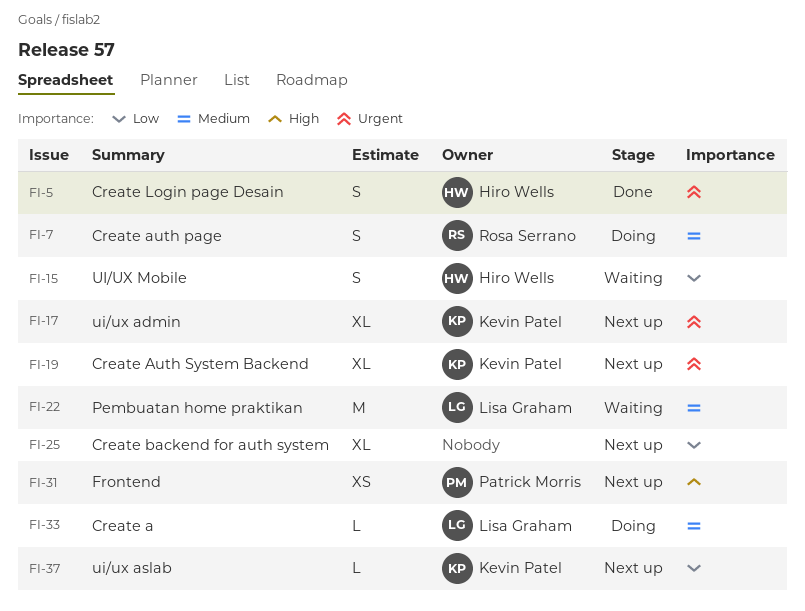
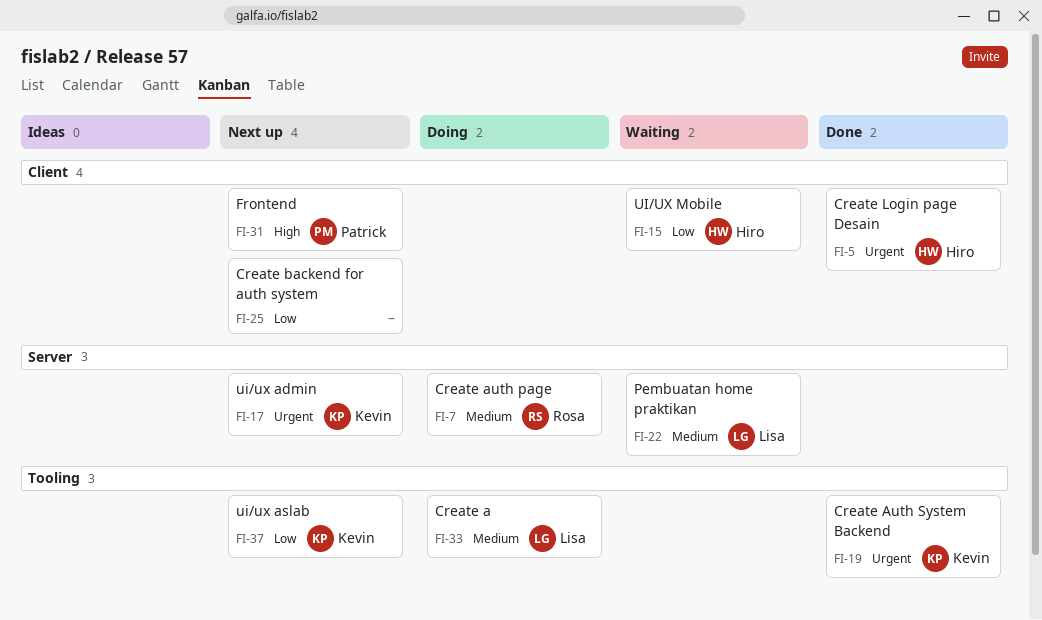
FI-19, status: Next up -> Done

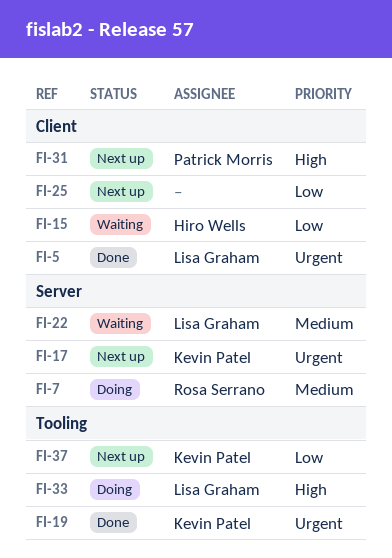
FI-5, owner: Hiro Wells -> Lisa Graham
FI-33, priority: Medium -> High

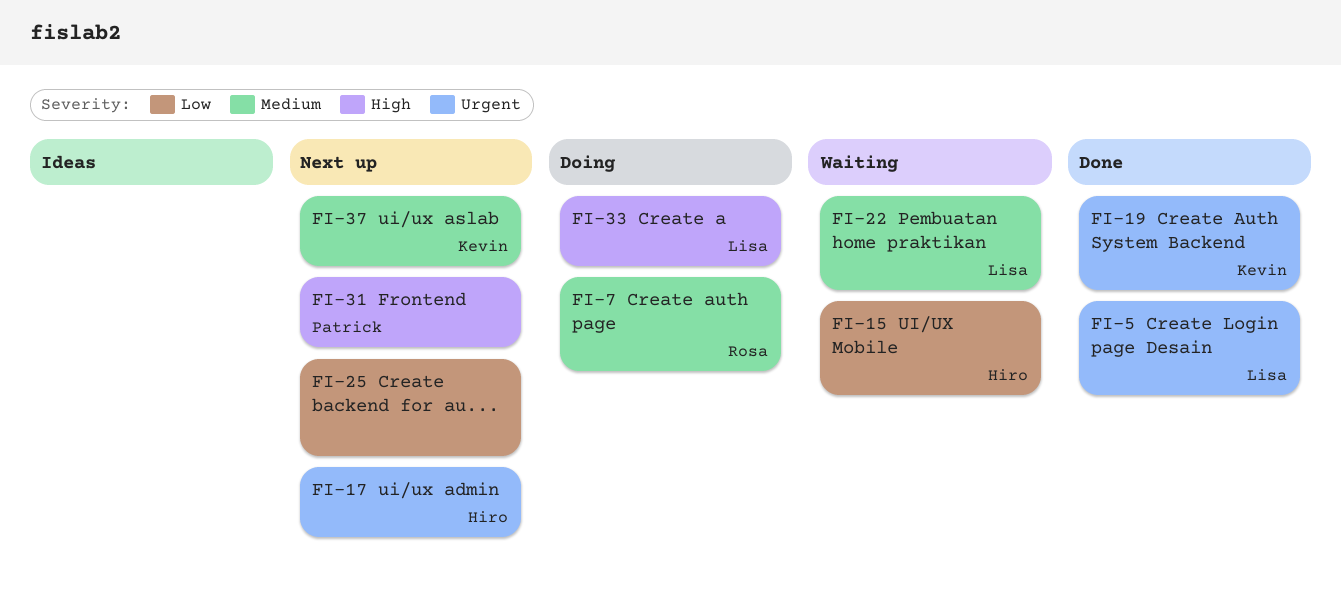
FI-17, owner: Kevin Patel -> Hiro Wells
FI-37, priority: Low -> Medium

